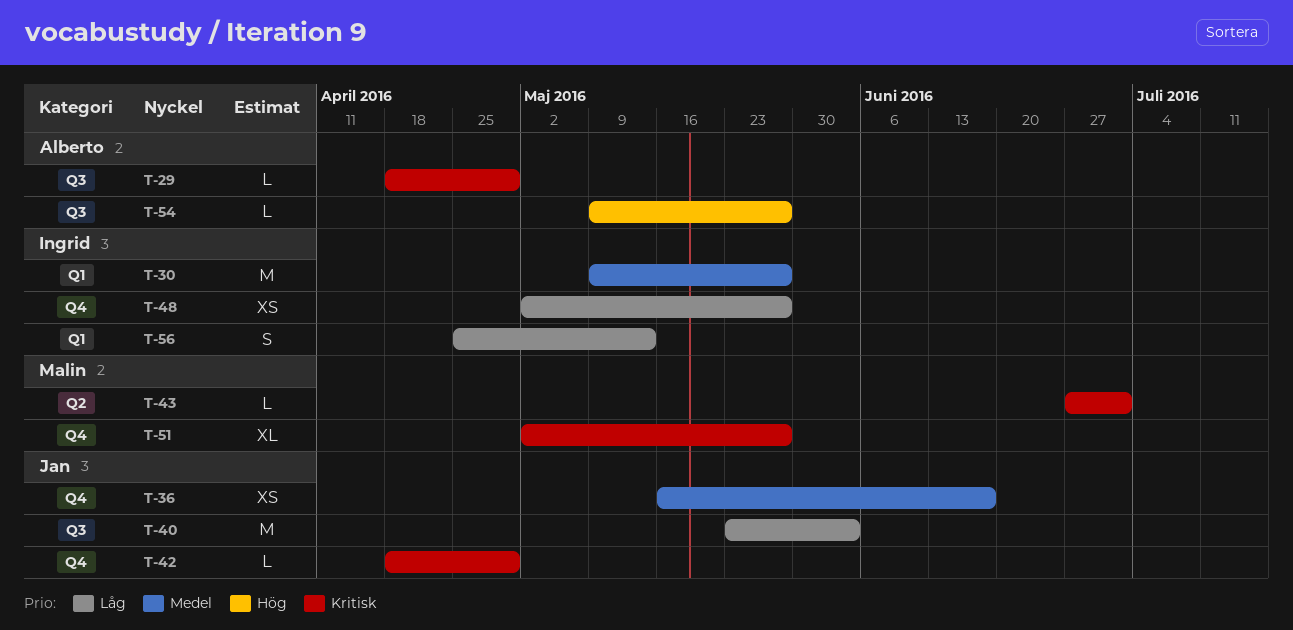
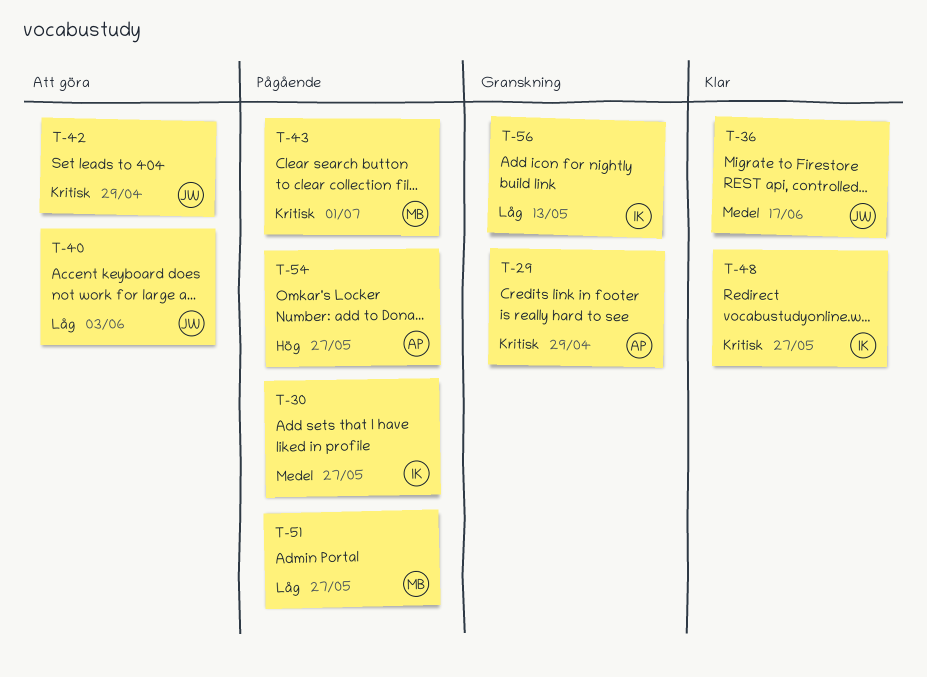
T-48, priority: Låg -> Kritisk
T-51, priority: Kritisk -> Låg

